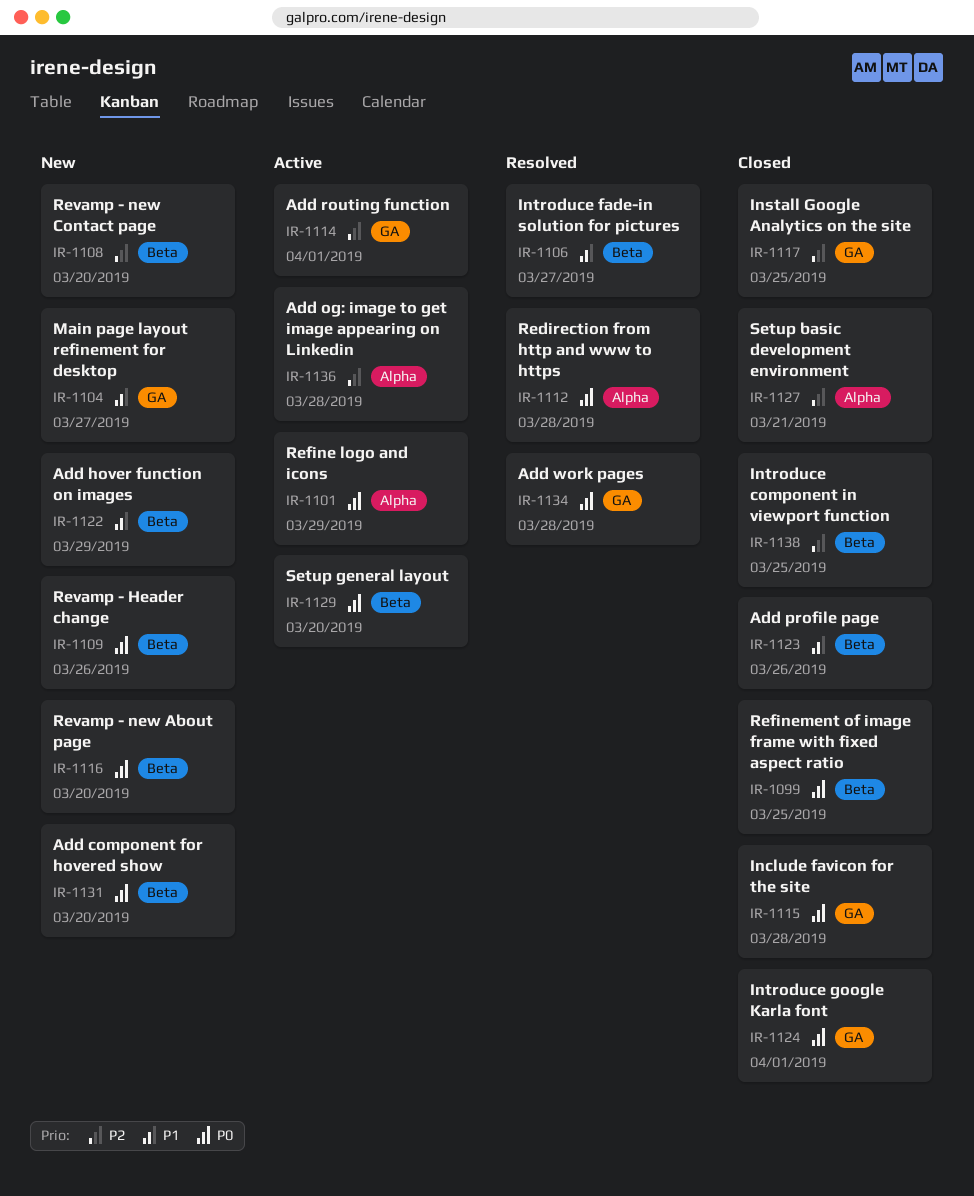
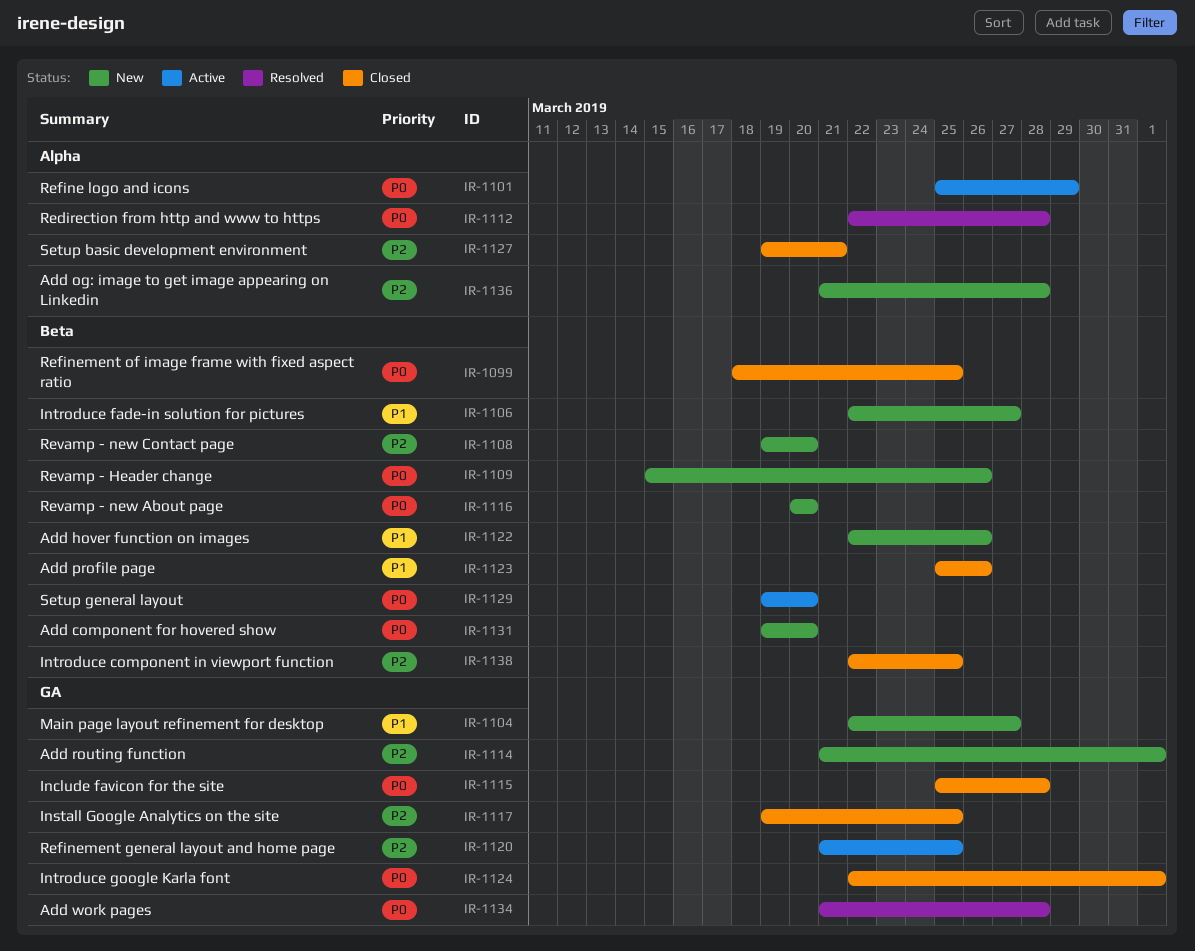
IR-1106, status: Resolved -> New
IR-1114, status: Active -> New
IR-1120: none -> present
IR-1122, due: Mar 29 -> Mar 26
IR-1136, status: Active -> New

